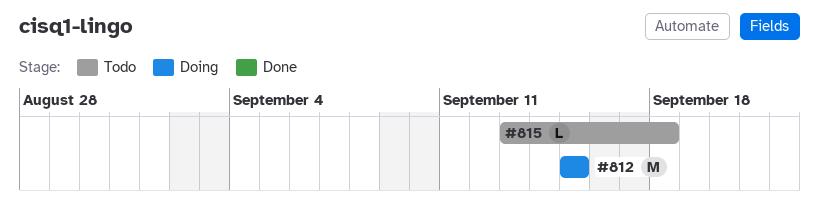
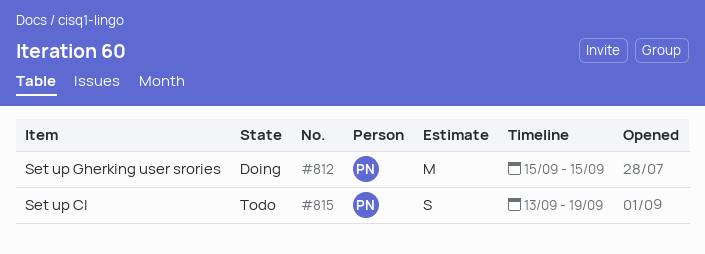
#815, estimate: L -> S
#815, due: Sep 18 -> Sep 19

